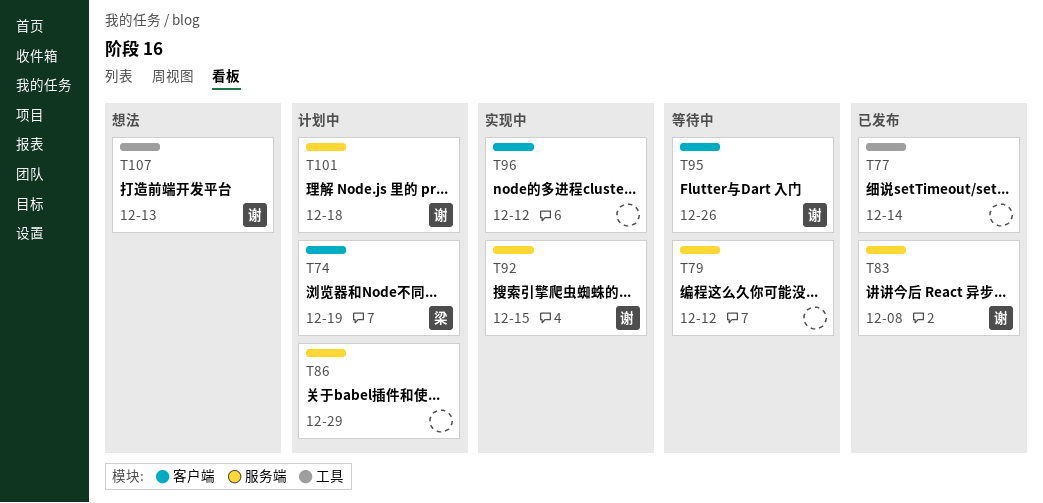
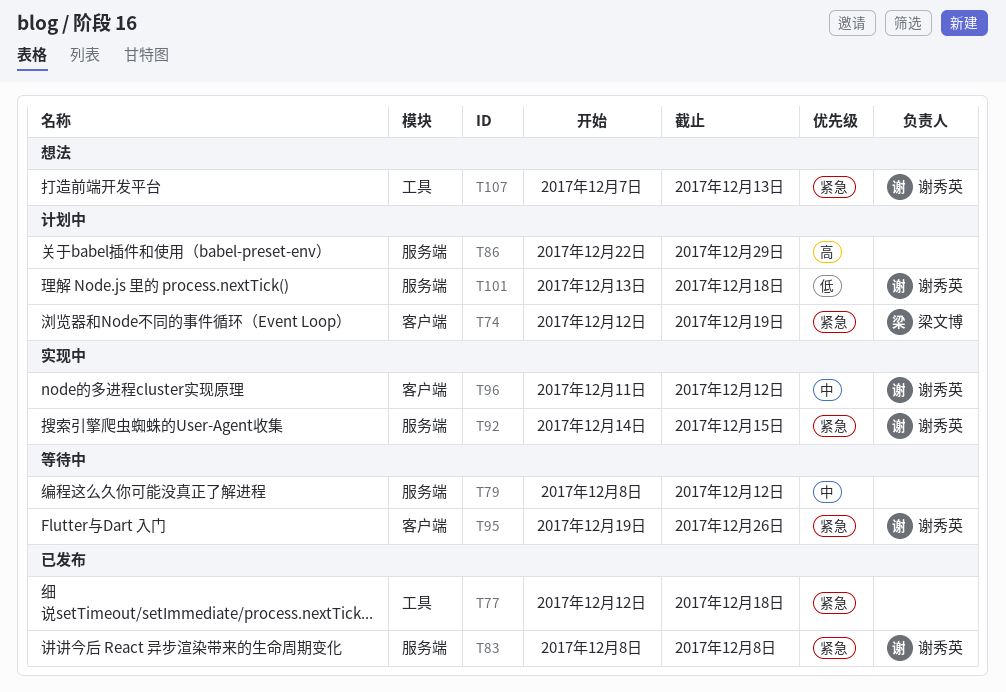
T77, due: Dec 14 -> Dec 18
T96, owner: none -> 谢秀英

